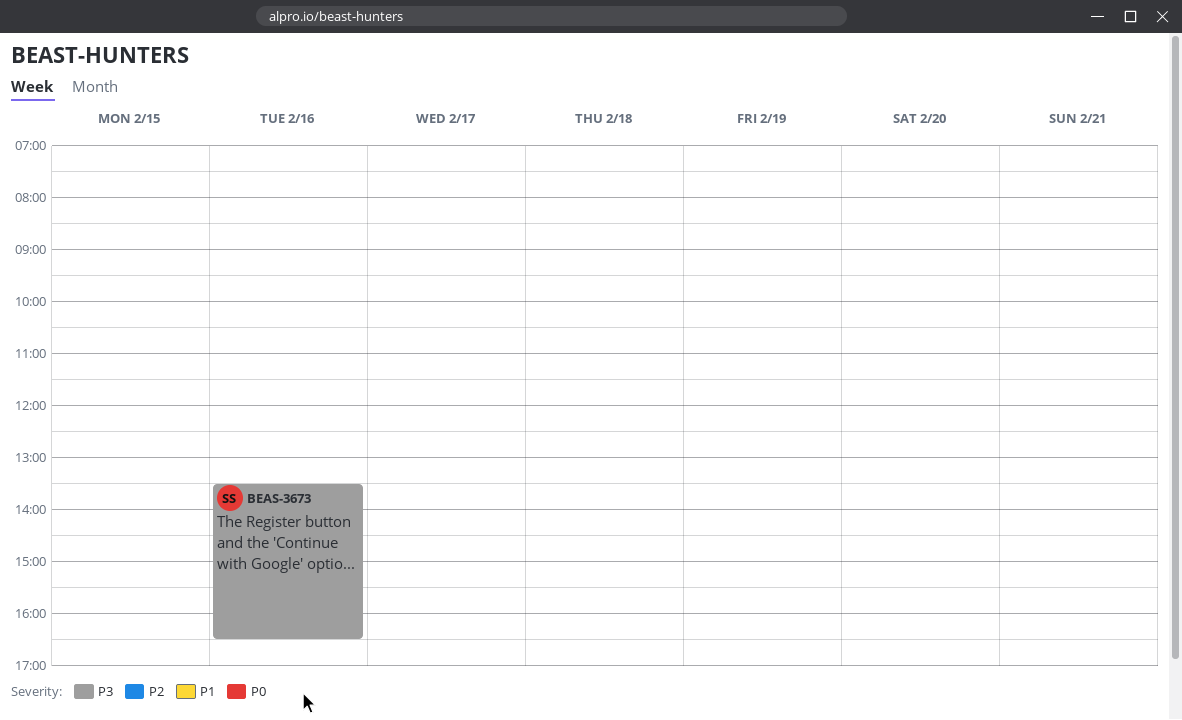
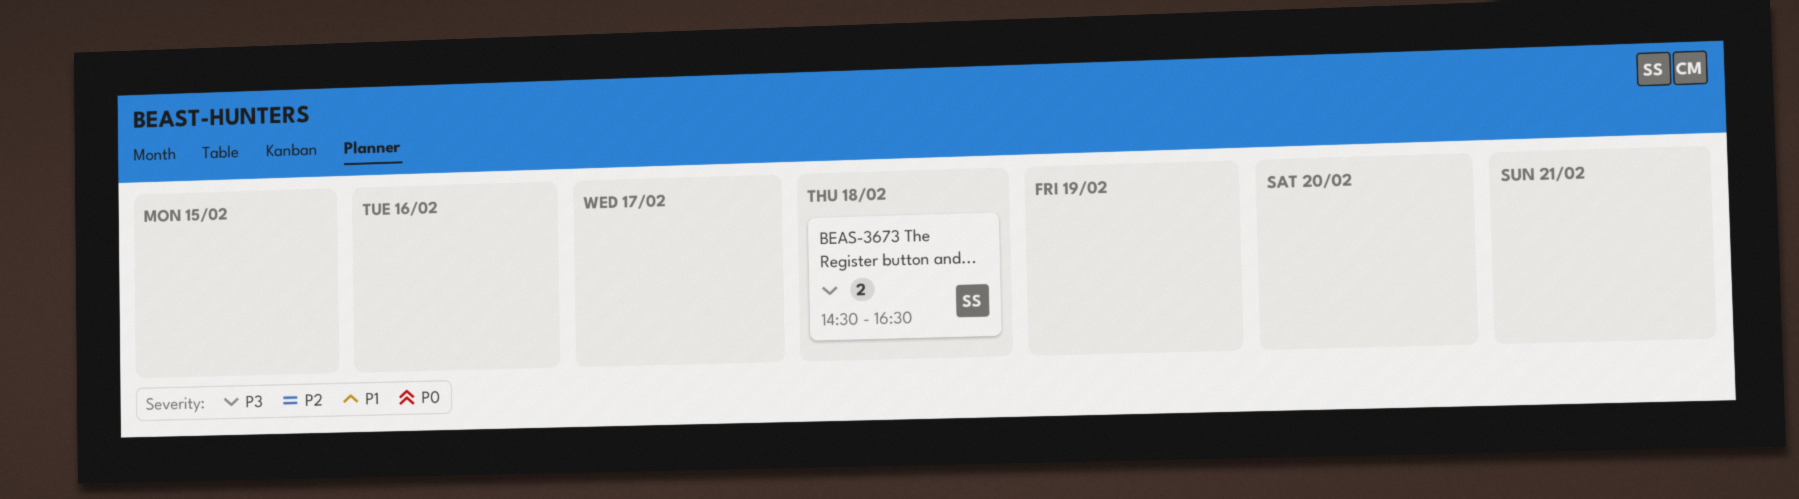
BEAS-3673, day: Feb 16 -> Feb 18
BEAS-3673, begins: 13:30 -> 14:30

